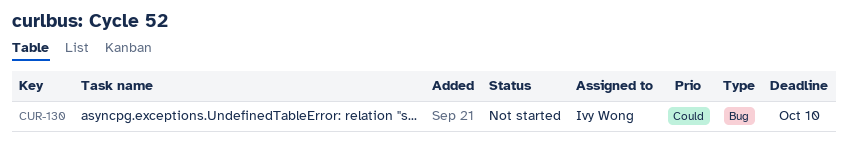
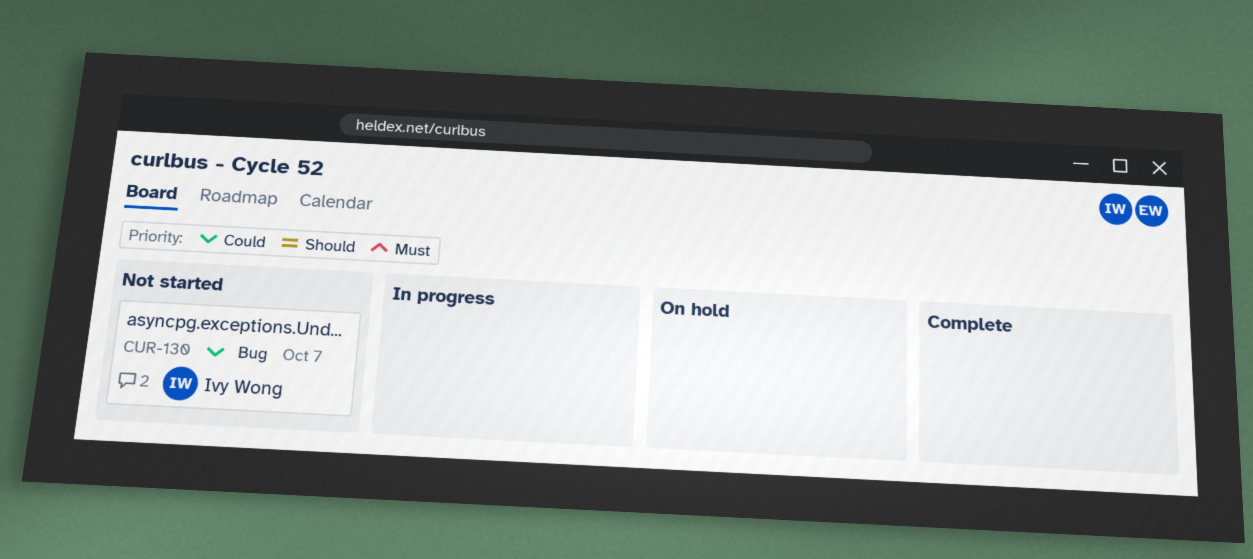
CUR-130, due: Oct 10 -> Oct 7

